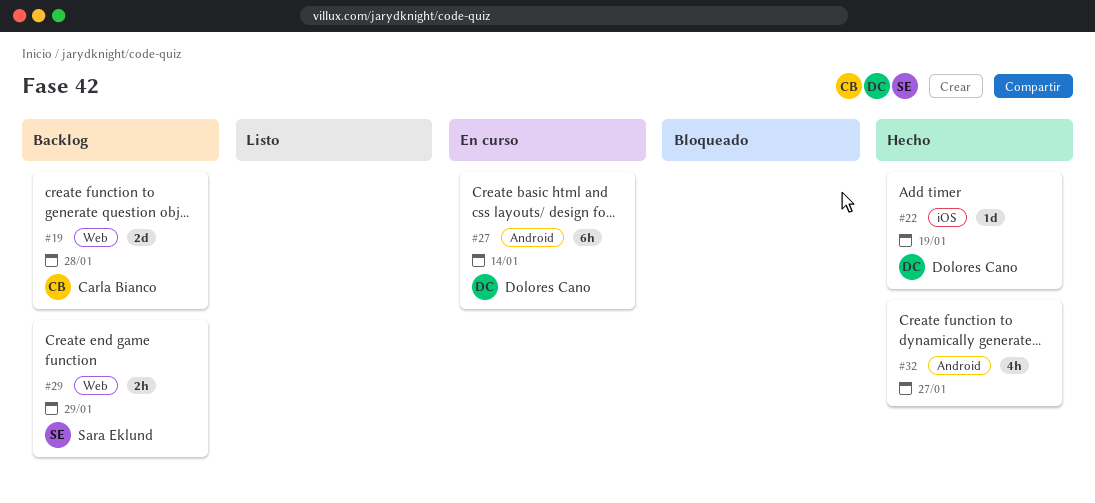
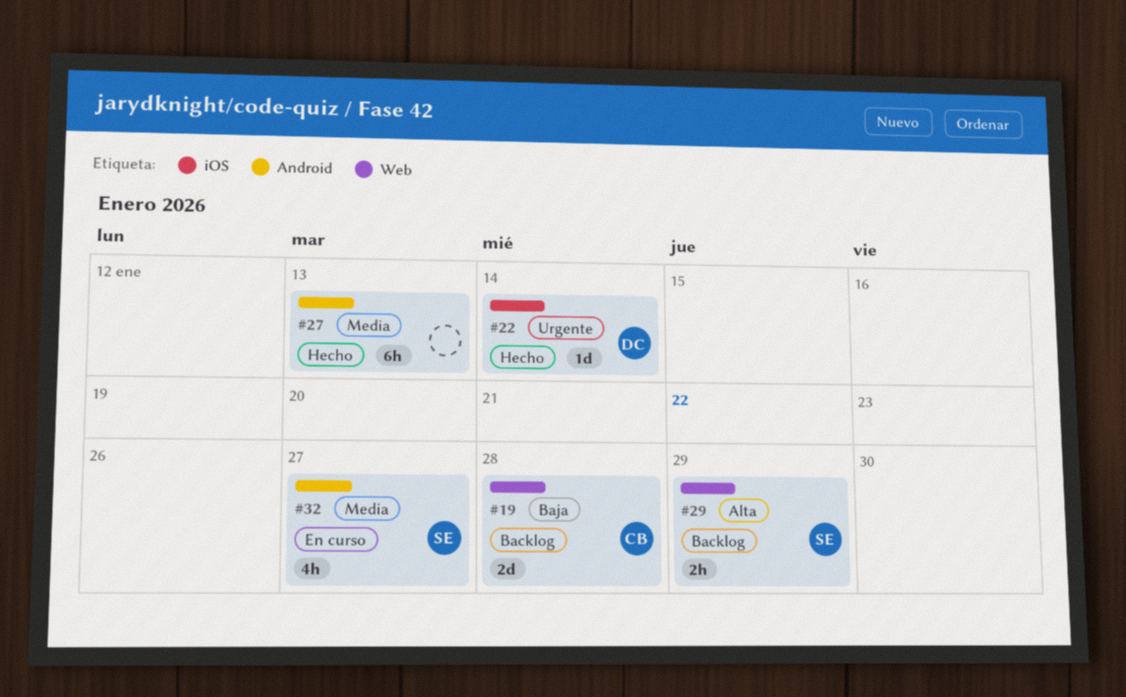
#22, due: Jan 19 -> Jan 14
#27, status: En curso -> Hecho
#27, owner: Dolores Cano -> none
#27, due: Jan 14 -> Jan 13
#32, status: Hecho -> En curso
#32, owner: none -> Sara Eklund

